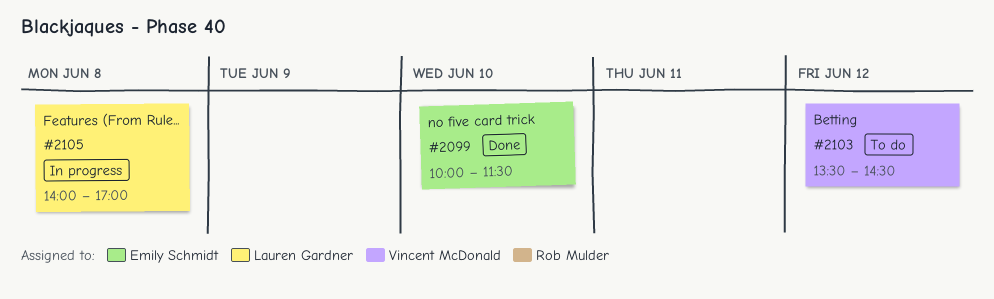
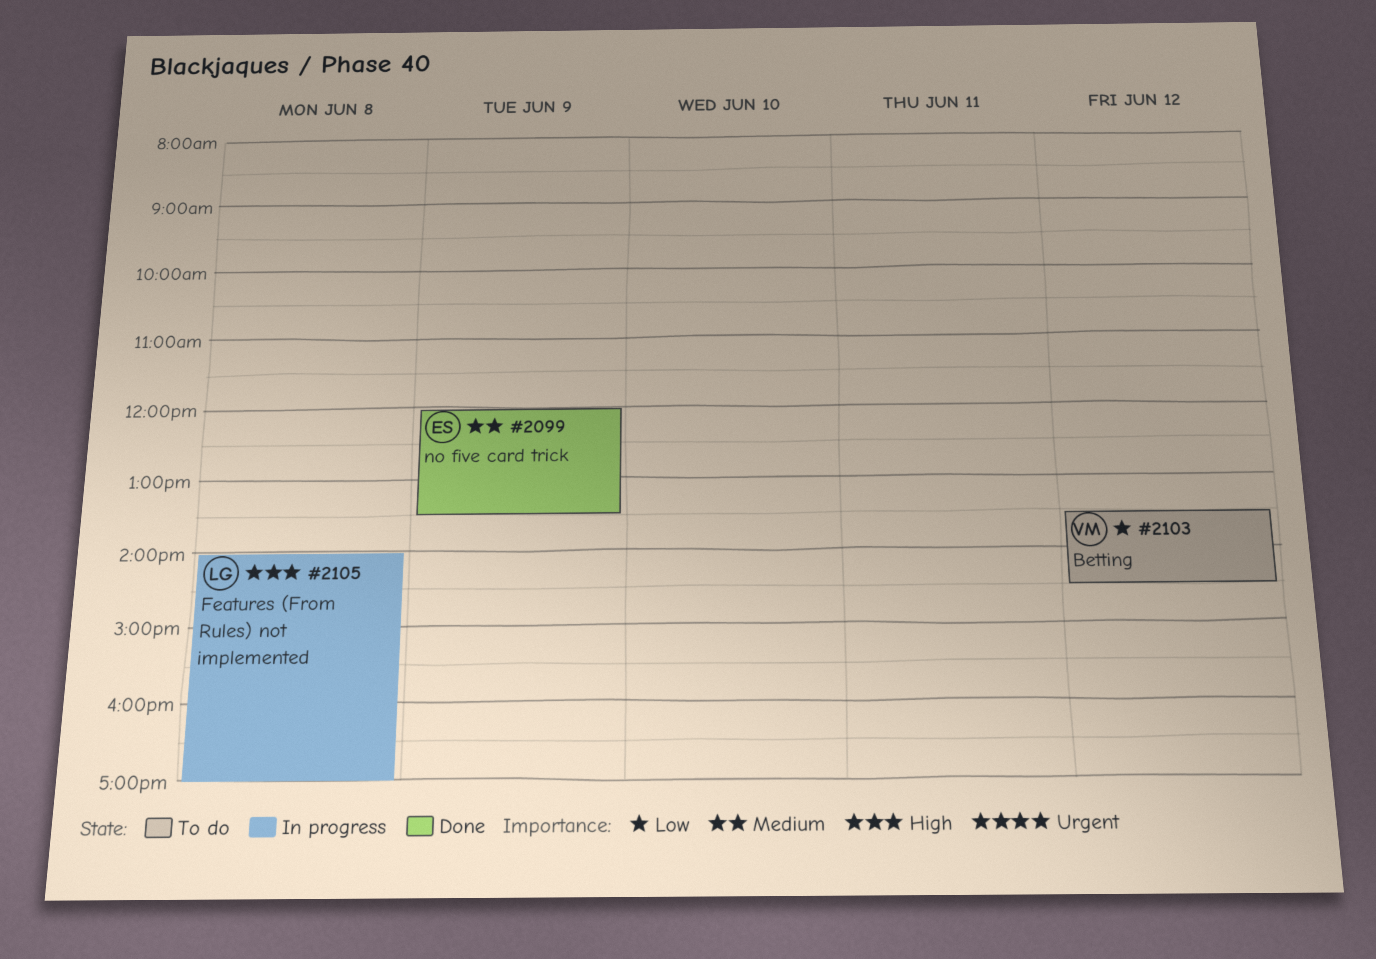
#2099, day: Jun 10 -> Jun 9
#2099, begins: 10:00 -> 12:00
#2099, ends: 11:30 -> 13:30

